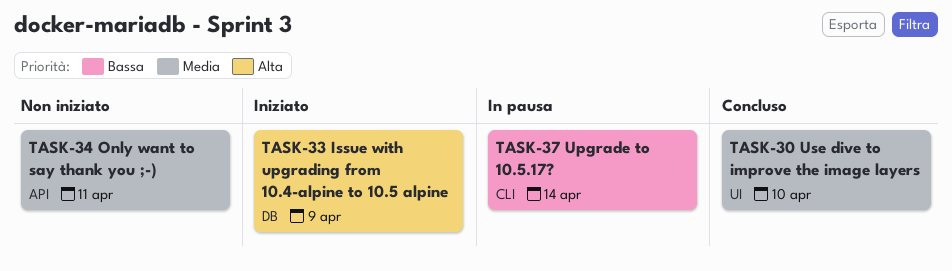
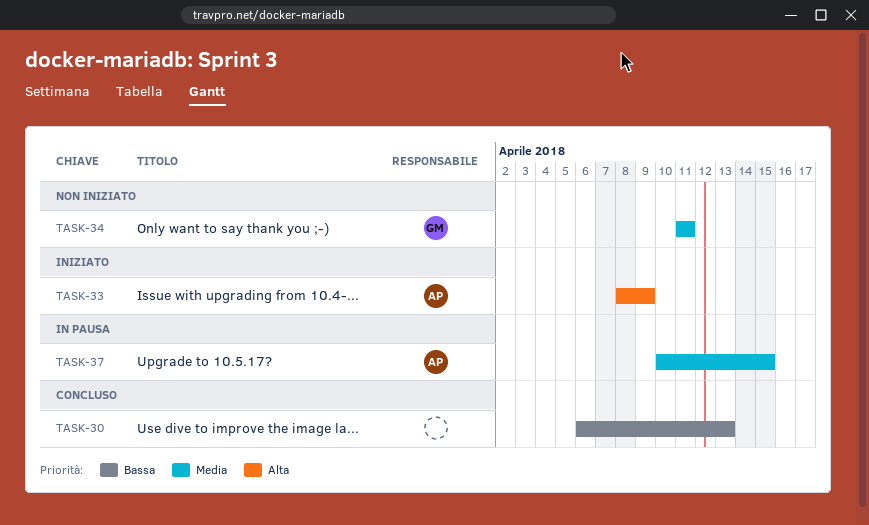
TASK-30, priority: Media -> Bassa
TASK-30, due: Apr 10 -> Apr 13
TASK-37, priority: Bassa -> Media
TASK-37, due: Apr 14 -> Apr 15

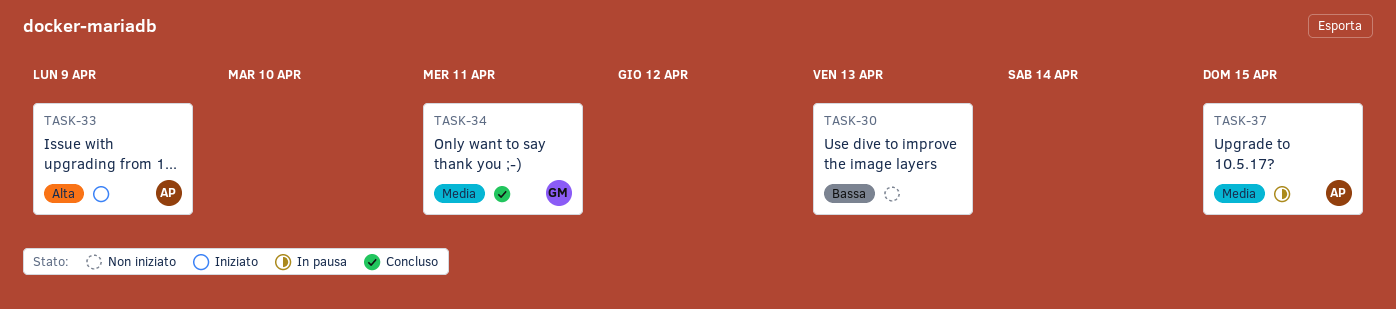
TASK-30, status: Concluso -> Non iniziato
TASK-34, status: Non iniziato -> Concluso

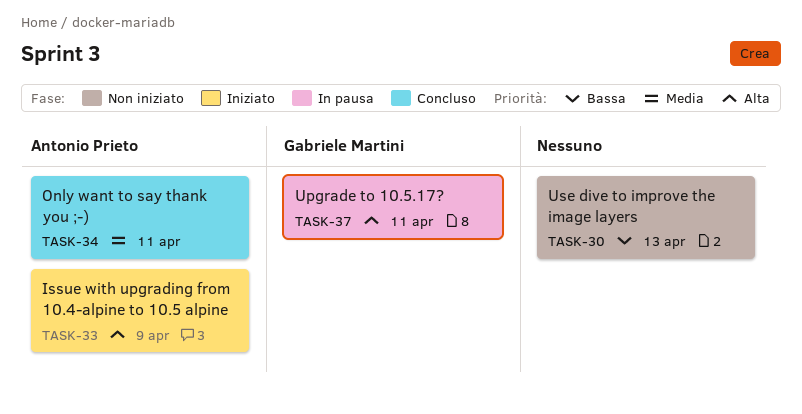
TASK-34, owner: Gabriele Martini -> Antonio Prieto
TASK-37, owner: Antonio Prieto -> Gabriele Martini
TASK-37, priority: Media -> Alta
TASK-37, due: Apr 15 -> Apr 11

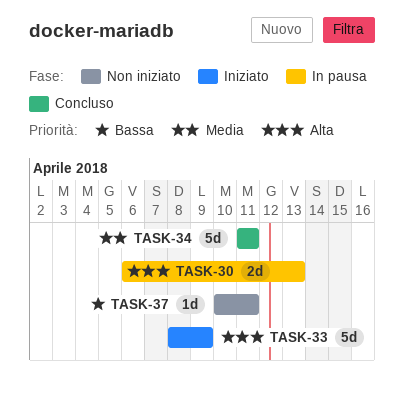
TASK-30, status: Non iniziato -> In pausa
TASK-30, priority: Bassa -> Alta
TASK-37, status: In pausa -> Non iniziato
TASK-37, priority: Alta -> Bassa

